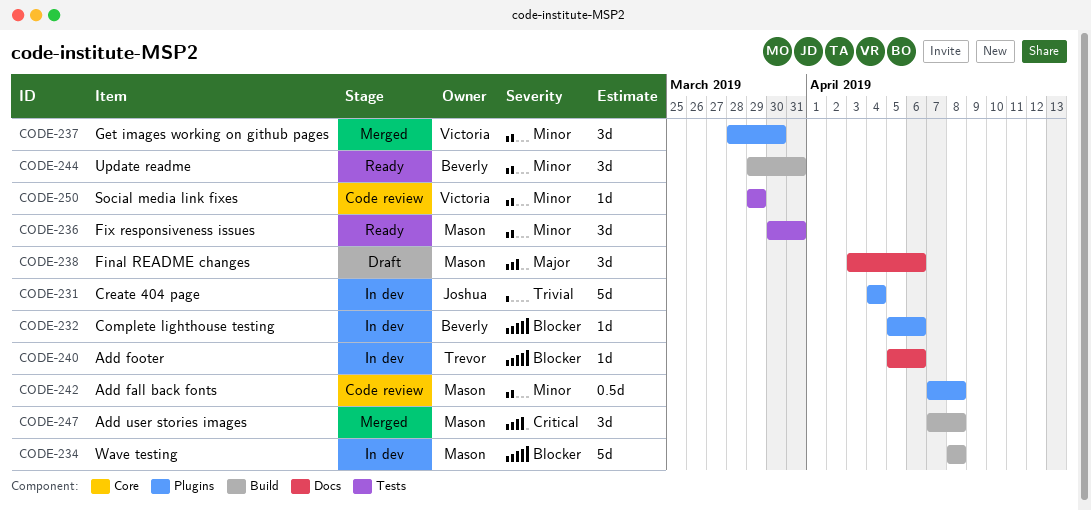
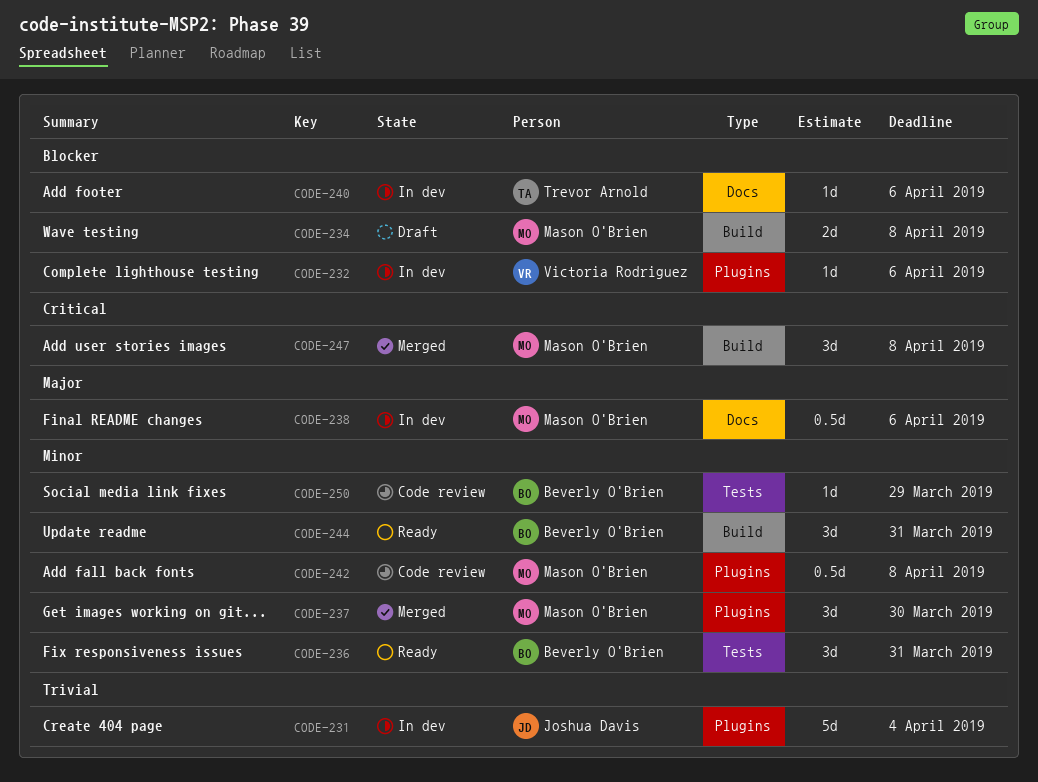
CODE-232, owner: Beverly O'Brien -> Victoria Rodriguez
CODE-234, status: In dev -> Draft
CODE-234, estimate: 5d -> 2d
CODE-236, owner: Mason O'Brien -> Beverly O'Brien
CODE-237, owner: Victoria Rodriguez -> Mason O'Brien
CODE-238, status: Draft -> In dev
CODE-238, estimate: 3d -> 0.5d
CODE-250, owner: Victoria Rodriguez -> Beverly O'Brien

